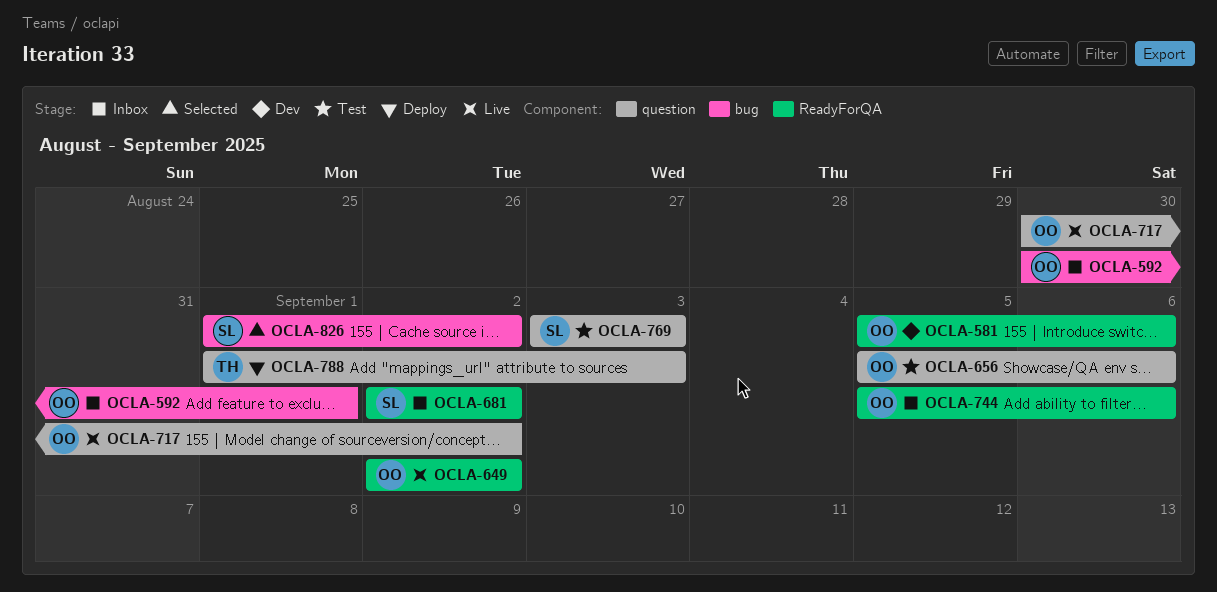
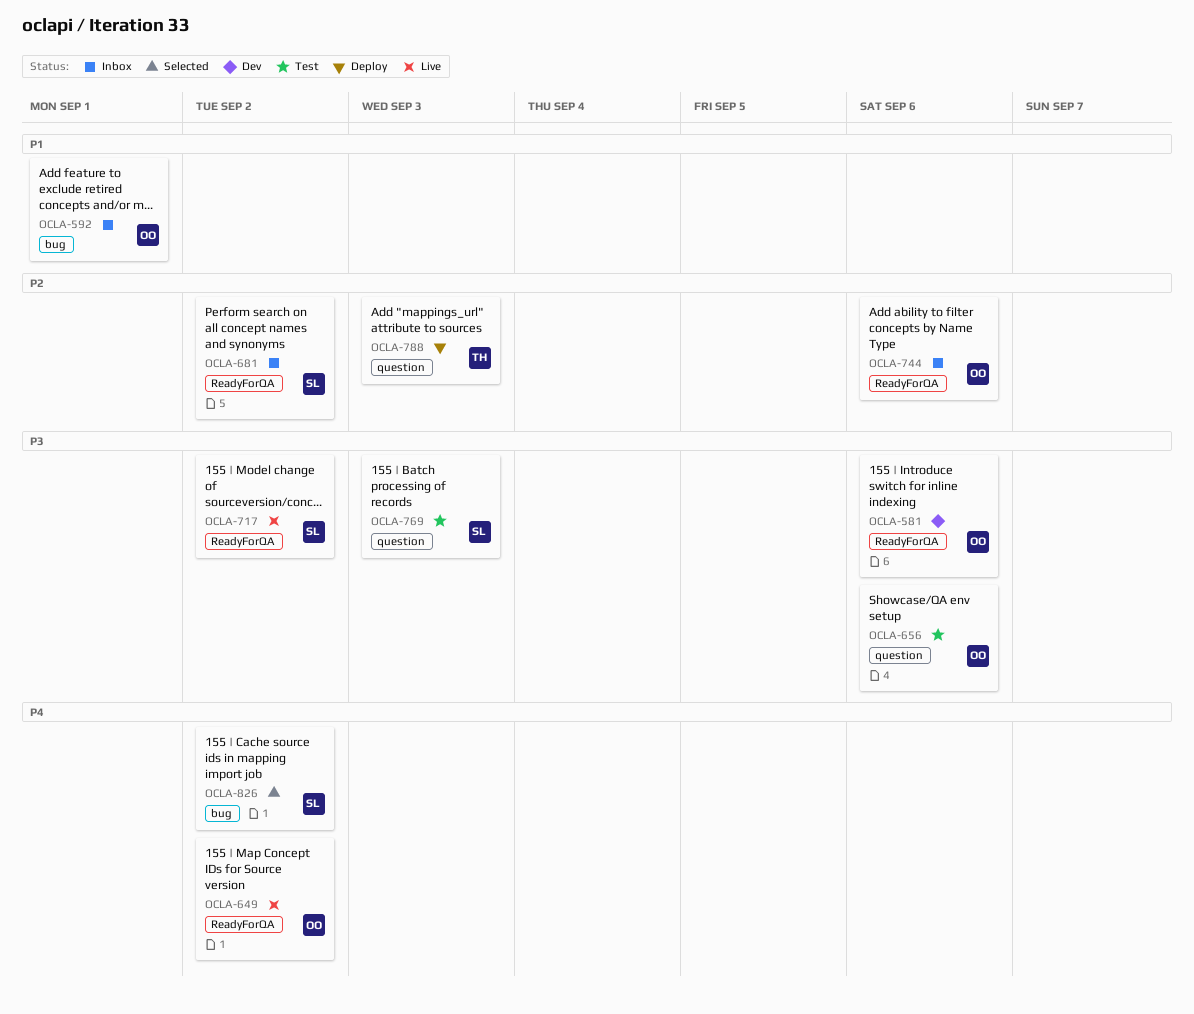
OCLA-717, owner: OO -> SL
OCLA-717, label: question -> ReadyForQA

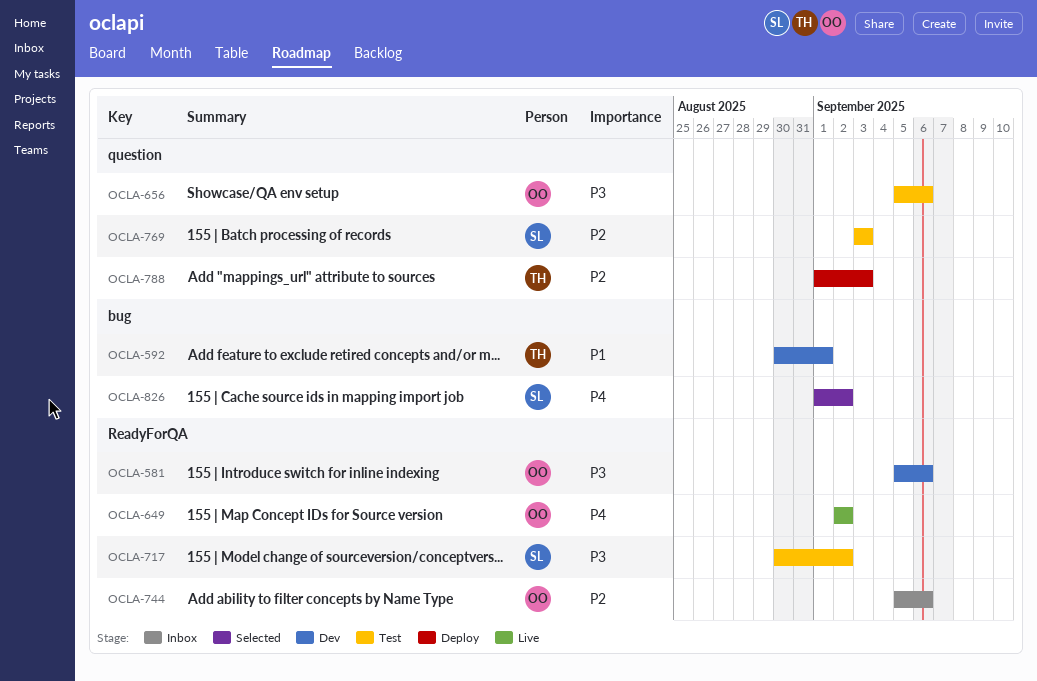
OCLA-592, status: Inbox -> Dev
OCLA-592, owner: OO -> TH
OCLA-681: present -> none
OCLA-717, status: Live -> Test
OCLA-769, priority: P3 -> P2

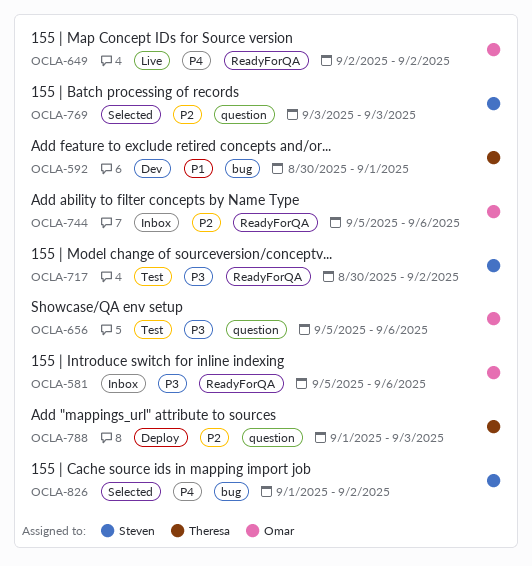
OCLA-581, status: Dev -> Inbox
OCLA-769, status: Test -> Selected

